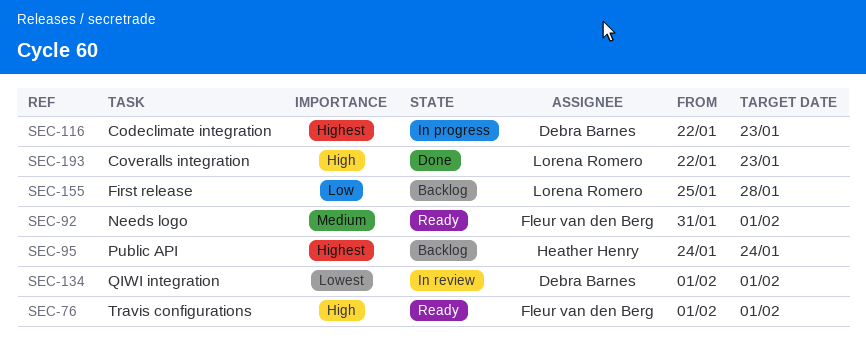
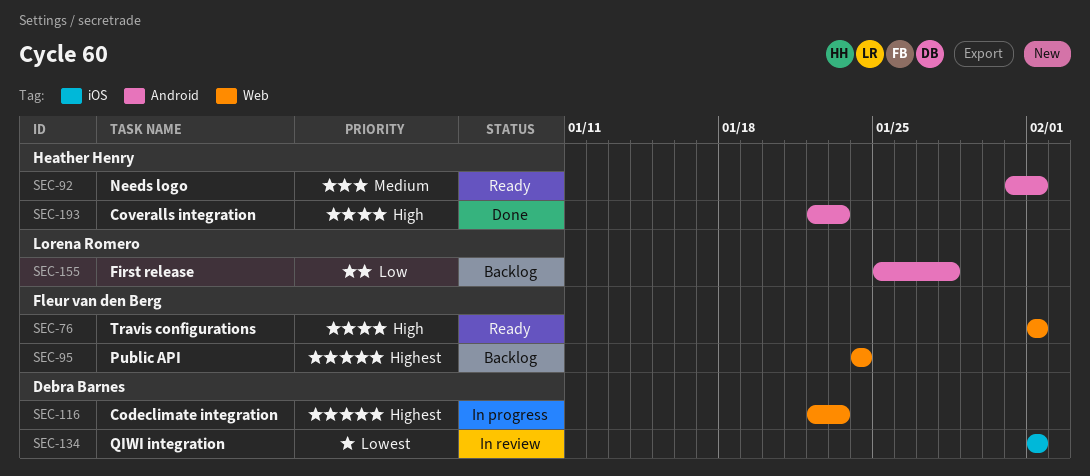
SEC-92, owner: Fleur van den Berg -> Heather Henry
SEC-95, owner: Heather Henry -> Fleur van den Berg
SEC-193, owner: Lorena Romero -> Heather Henry

